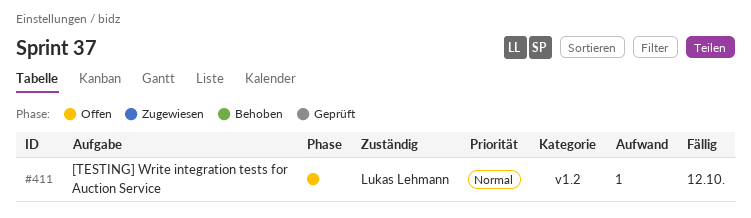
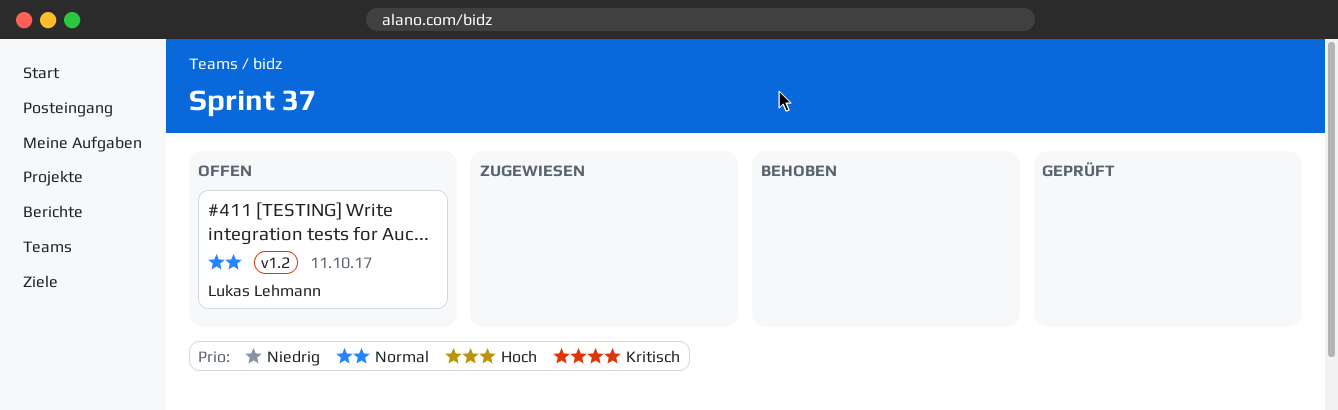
#411, due: Oct 12 -> Oct 11

